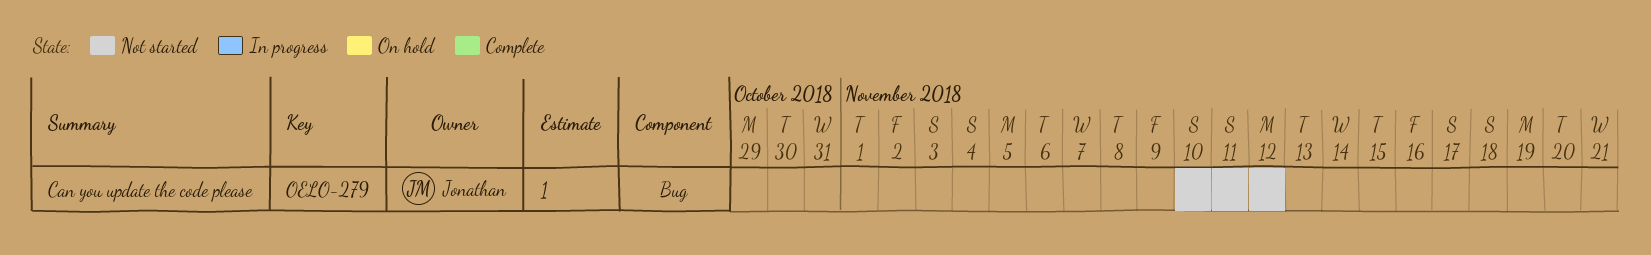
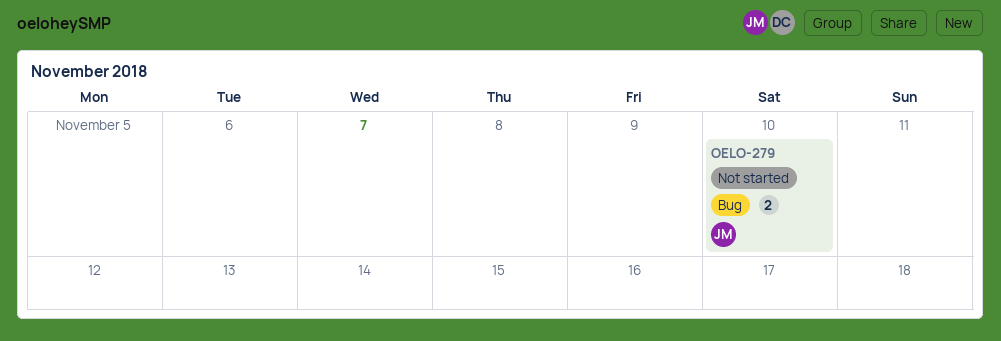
OELO-279, estimate: 1 -> 2
OELO-279, due: Nov 12 -> Nov 10

